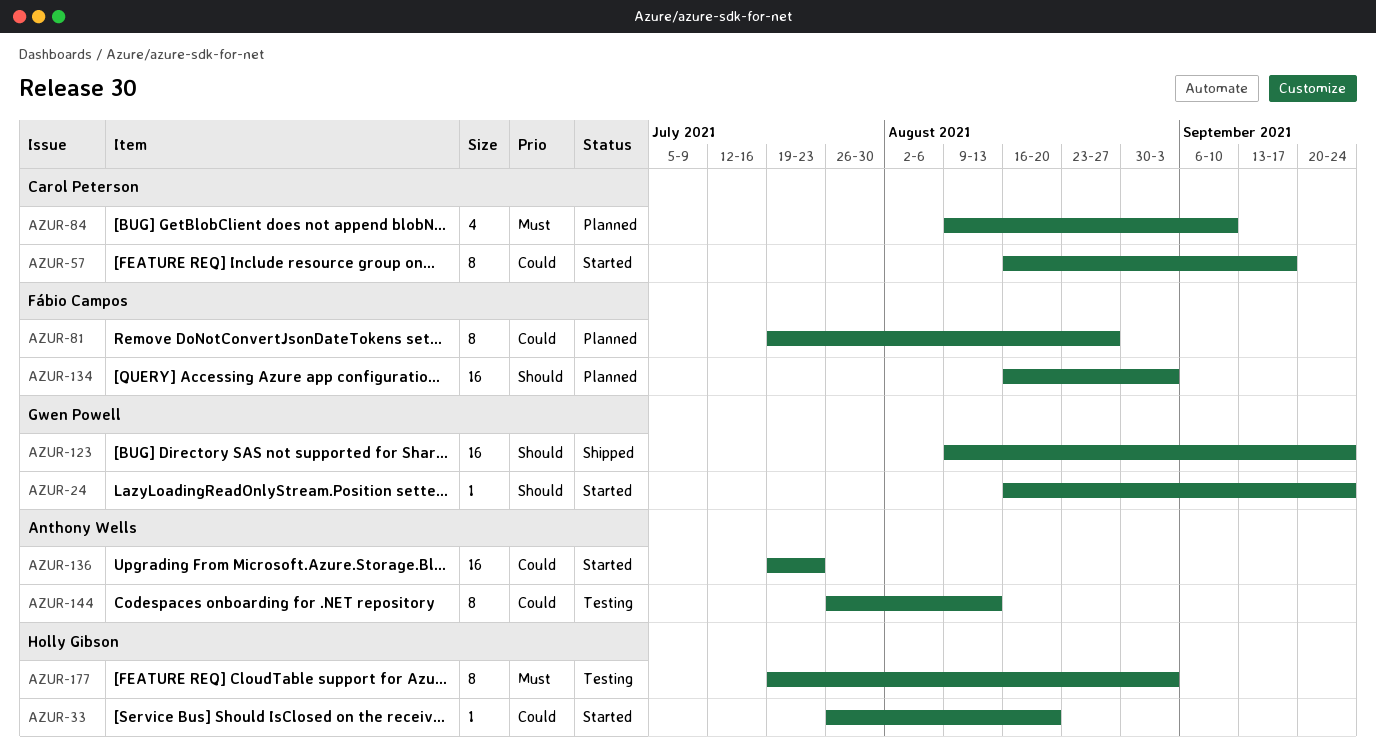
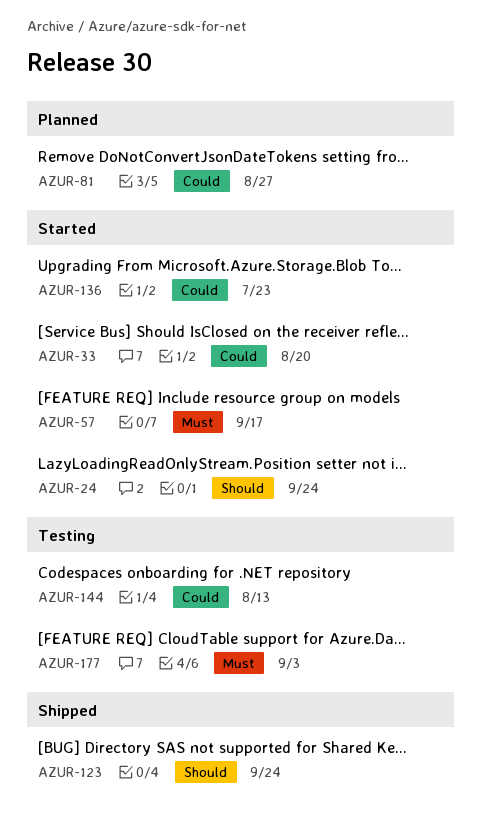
AZUR-57, priority: Could -> Must
AZUR-84: present -> none
AZUR-134: present -> none

